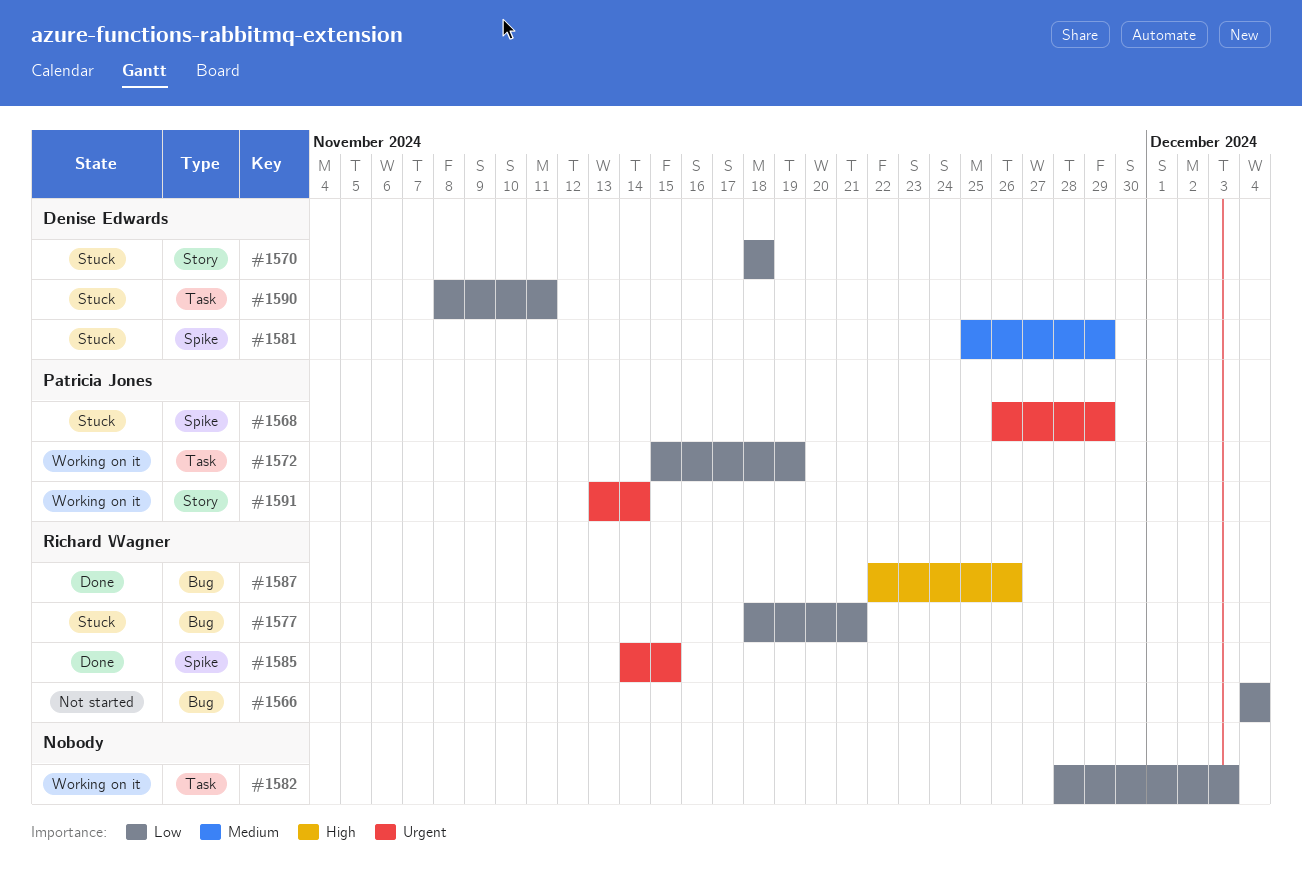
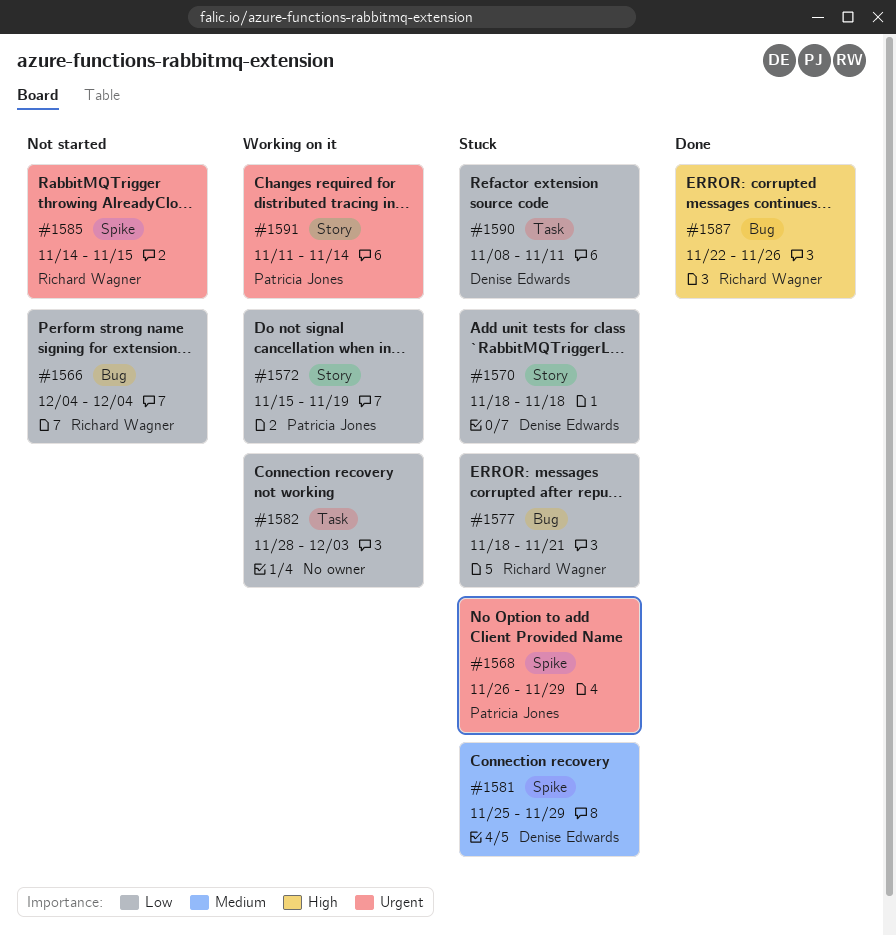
#1572, label: Task -> Story
#1585, status: Done -> Not started
#1591, start: Nov 13 -> Nov 11

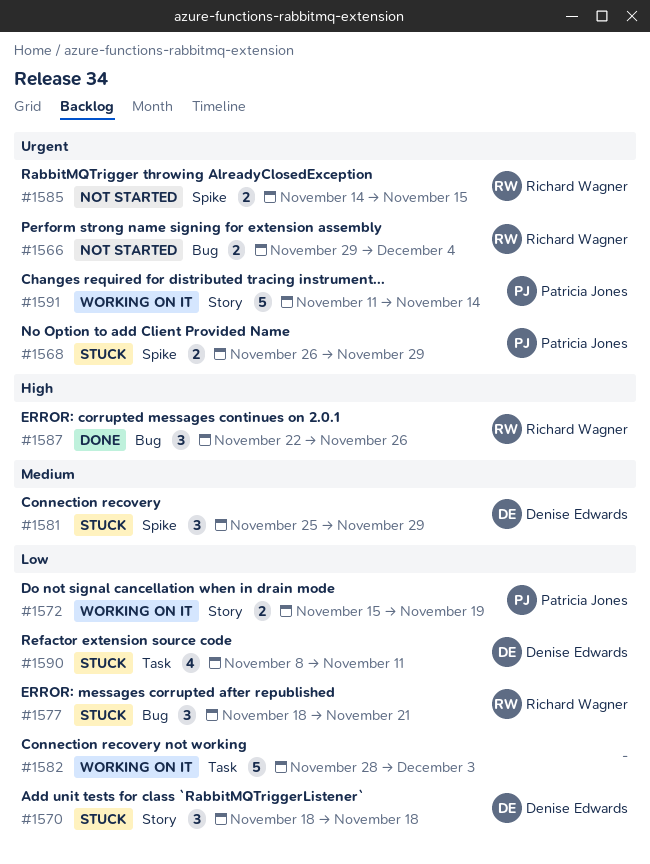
#1566, priority: Low -> Urgent
#1566, start: Dec 4 -> Nov 29

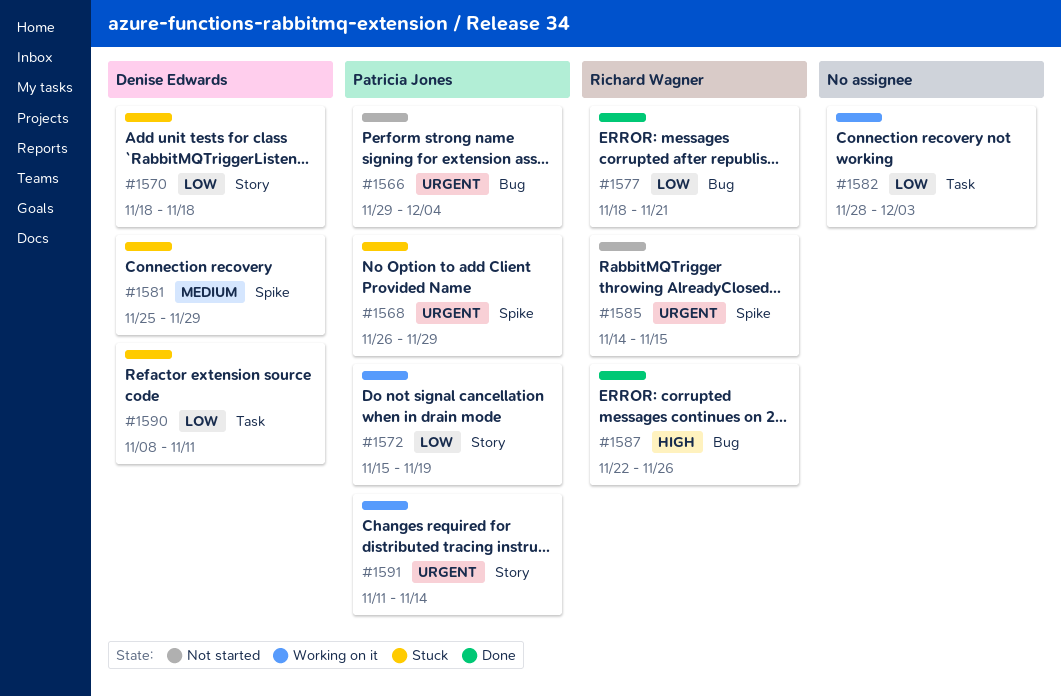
#1566, owner: Richard Wagner -> Patricia Jones
#1577, status: Stuck -> Done

